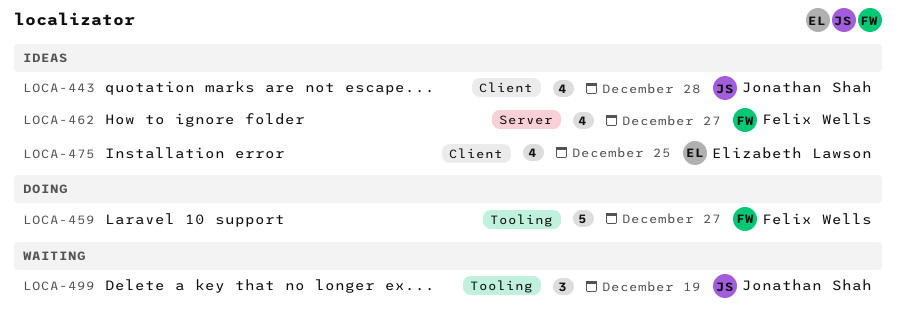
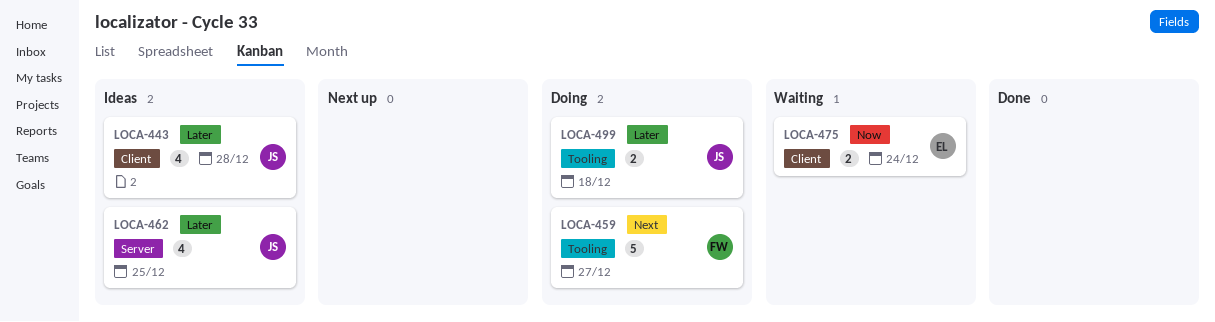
LOCA-462, owner: Felix Wells -> Jonathan Shah
LOCA-462, due: Dec 27 -> Dec 25
LOCA-475, status: Ideas -> Waiting
LOCA-475, estimate: 4 -> 2
LOCA-475, due: Dec 25 -> Dec 24
LOCA-499, status: Waiting -> Doing
LOCA-499, estimate: 3 -> 2
LOCA-499, due: Dec 19 -> Dec 18

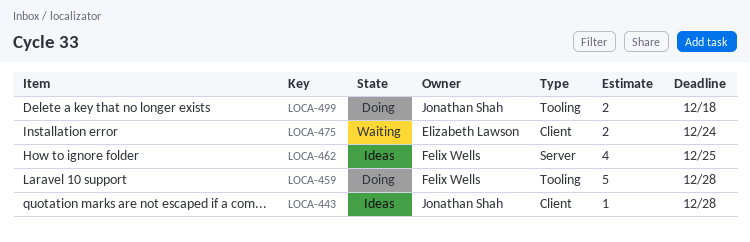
LOCA-443, estimate: 4 -> 1
LOCA-459, due: Dec 27 -> Dec 28
LOCA-462, owner: Jonathan Shah -> Felix Wells

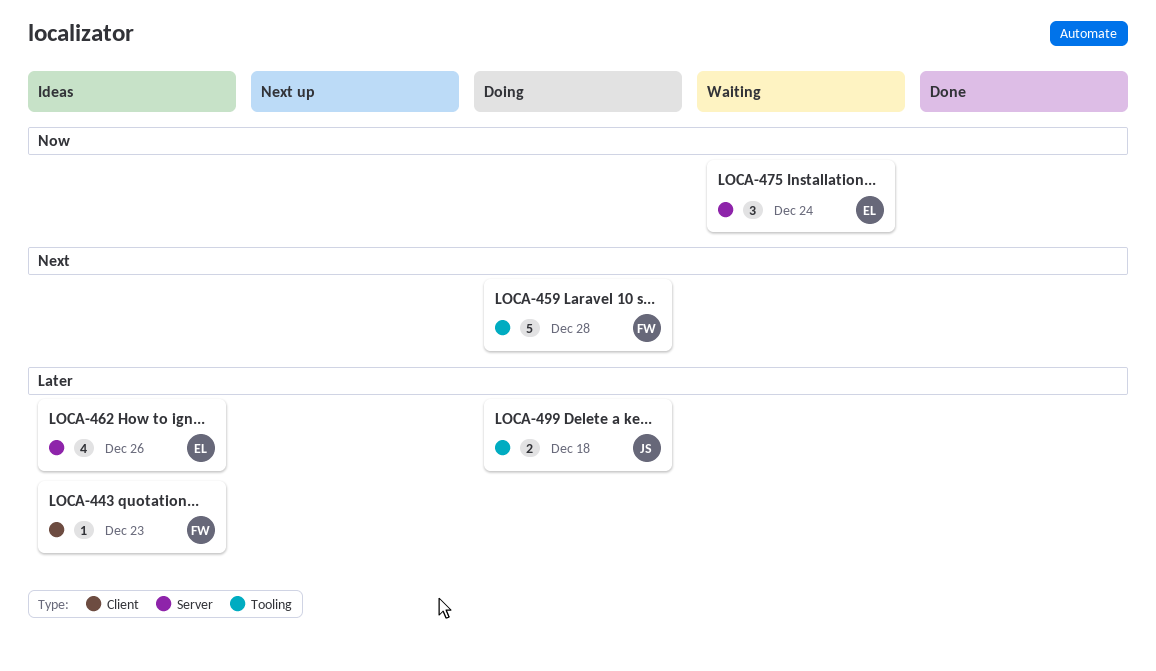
LOCA-443, owner: Jonathan Shah -> Felix Wells
LOCA-443, due: Dec 28 -> Dec 23
LOCA-462, owner: Felix Wells -> Elizabeth Lawson
LOCA-462, due: Dec 25 -> Dec 26
LOCA-475, label: Client -> Server
LOCA-475, estimate: 2 -> 3

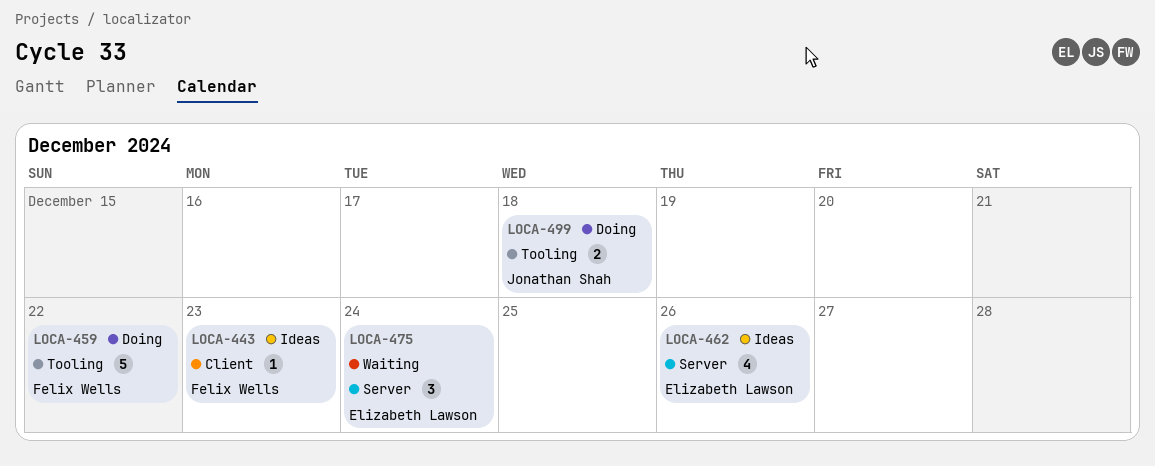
LOCA-459, due: Dec 28 -> Dec 22

